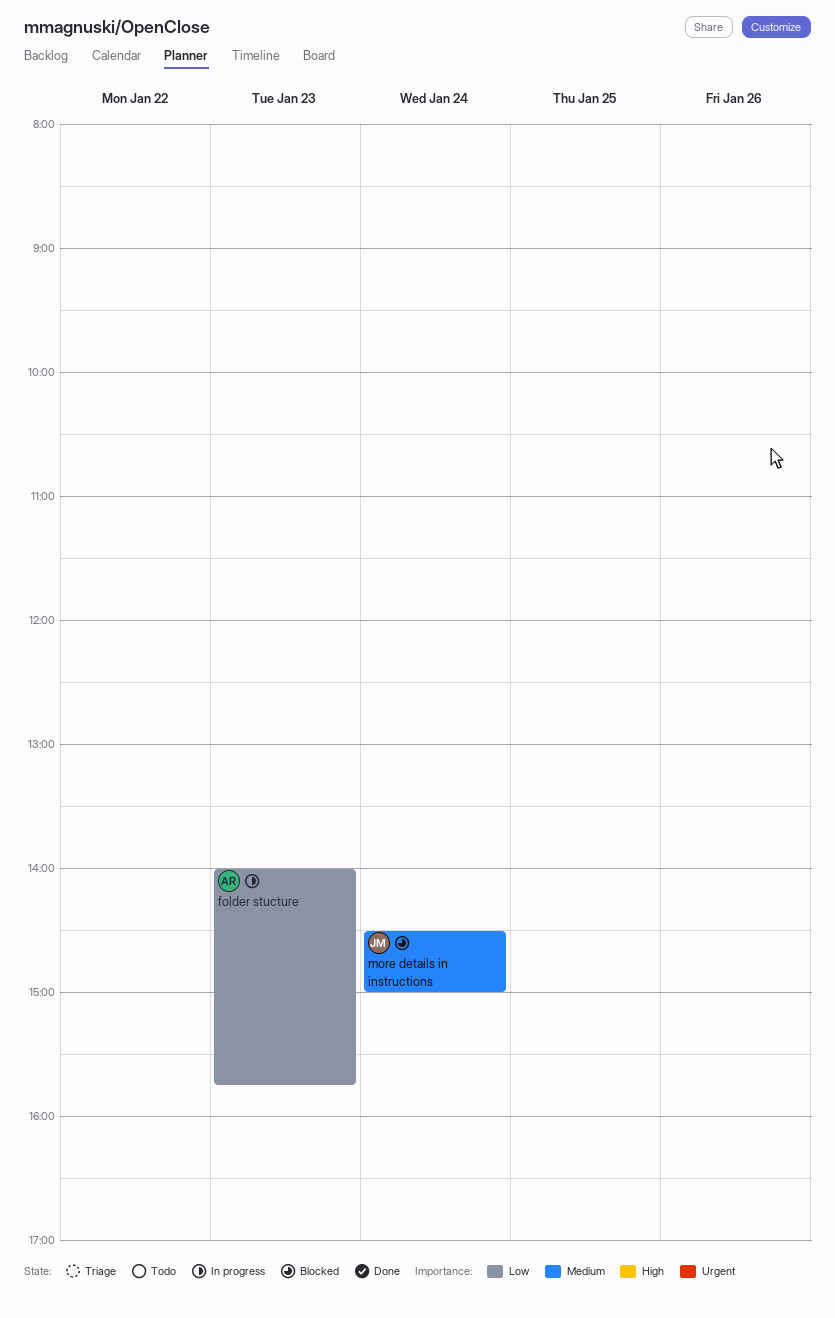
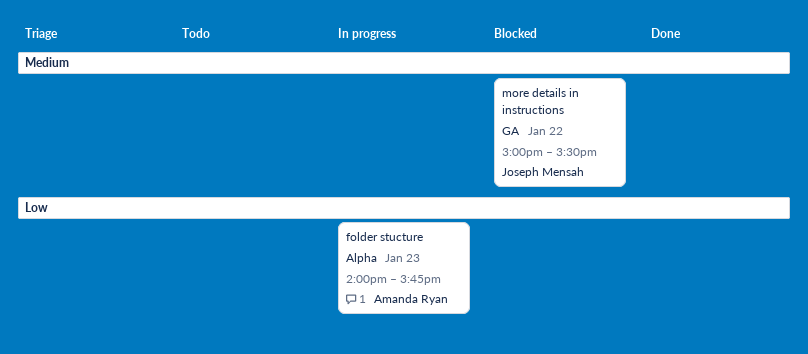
more details in instructions, day: Jan 24 -> Jan 22
more details in instructions, begins: 14:30 -> 15:00
more details in instructions, ends: 15:00 -> 15:30

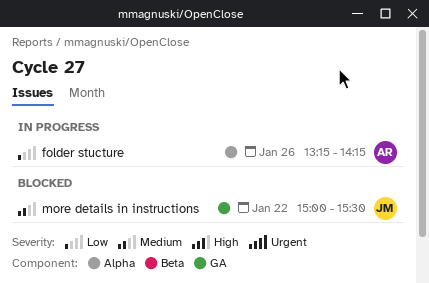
folder stucture, day: Jan 23 -> Jan 26
folder stucture, begins: 14:00 -> 13:15
folder stucture, ends: 15:45 -> 14:15

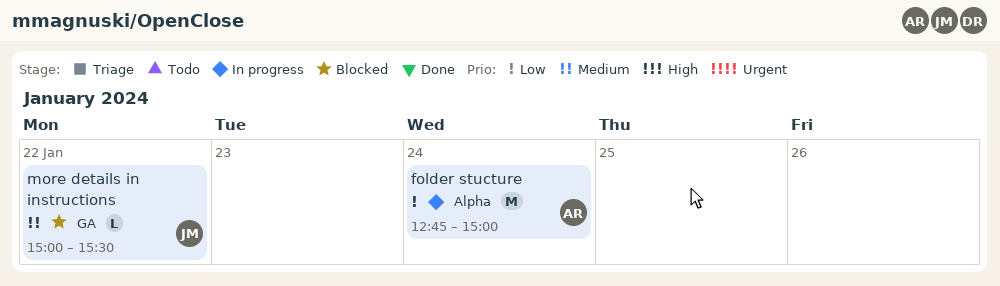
folder stucture, day: Jan 26 -> Jan 24
folder stucture, begins: 13:15 -> 12:45
folder stucture, ends: 14:15 -> 15:00

